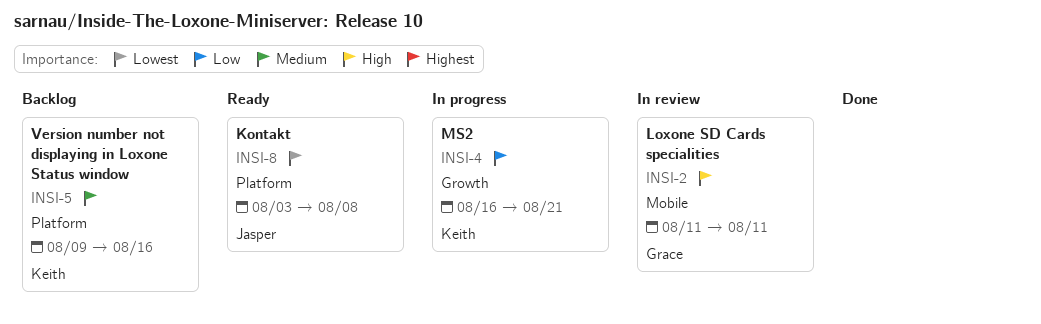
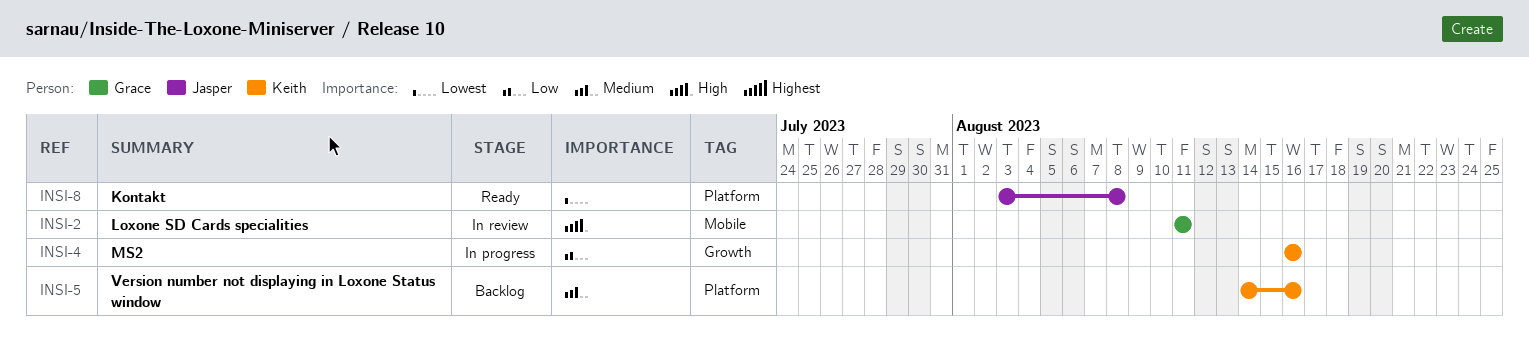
INSI-4, due: Aug 21 -> Aug 16
INSI-5, start: Aug 9 -> Aug 14

